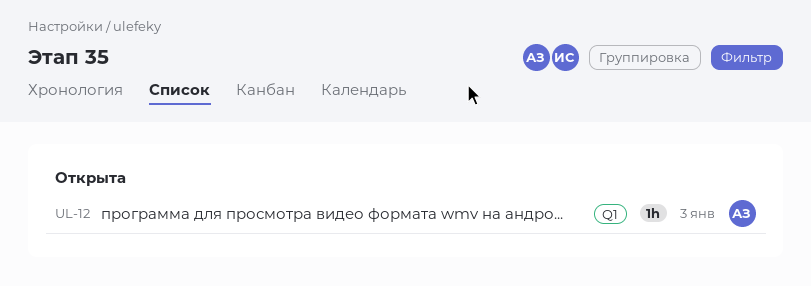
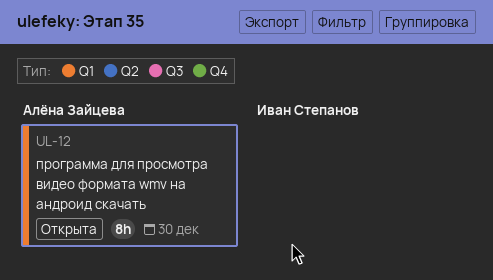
UL-12, estimate: 1h -> 8h
UL-12, due: Jan 3 -> Dec 30

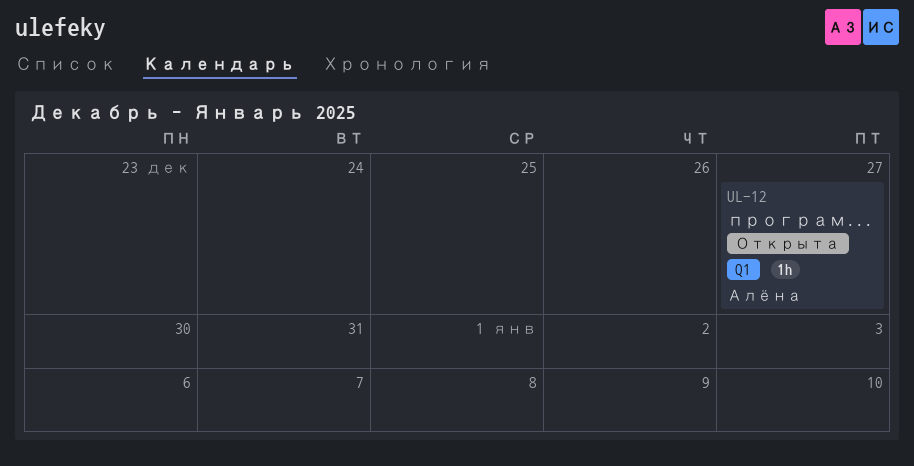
UL-12, estimate: 8h -> 1h
UL-12, due: Dec 30 -> Dec 27

